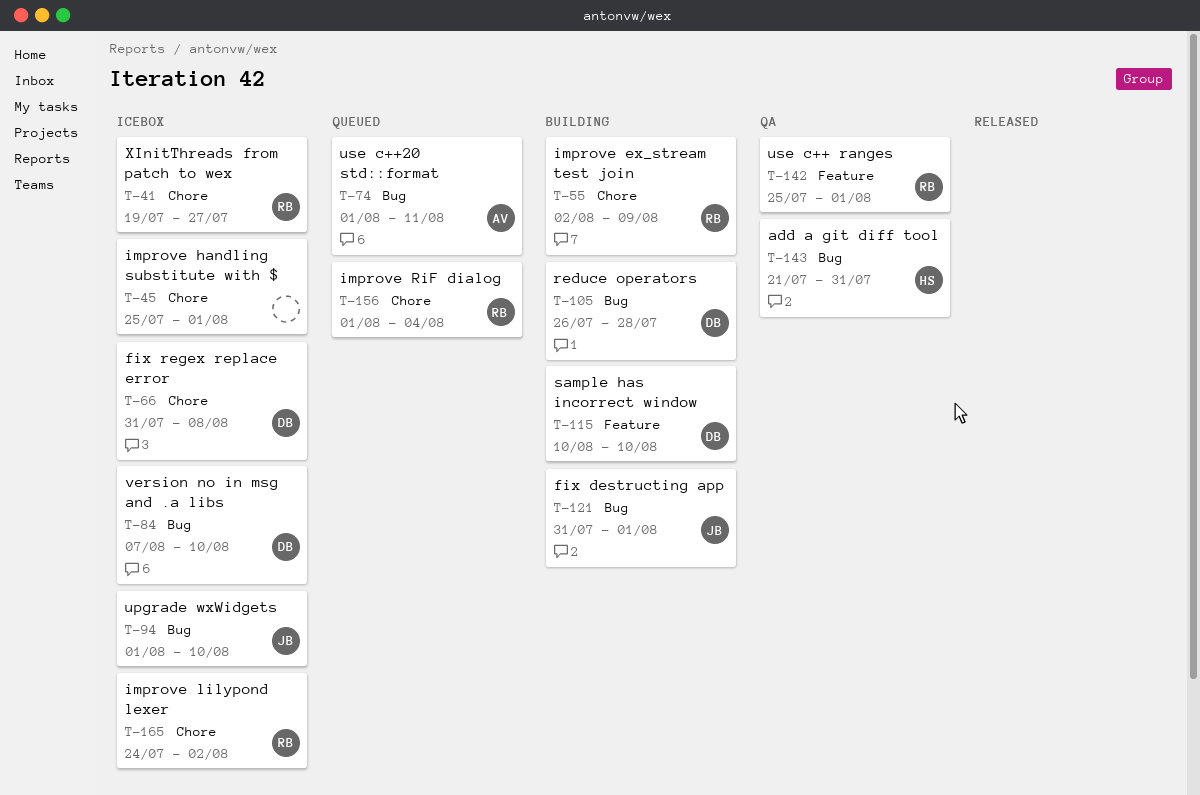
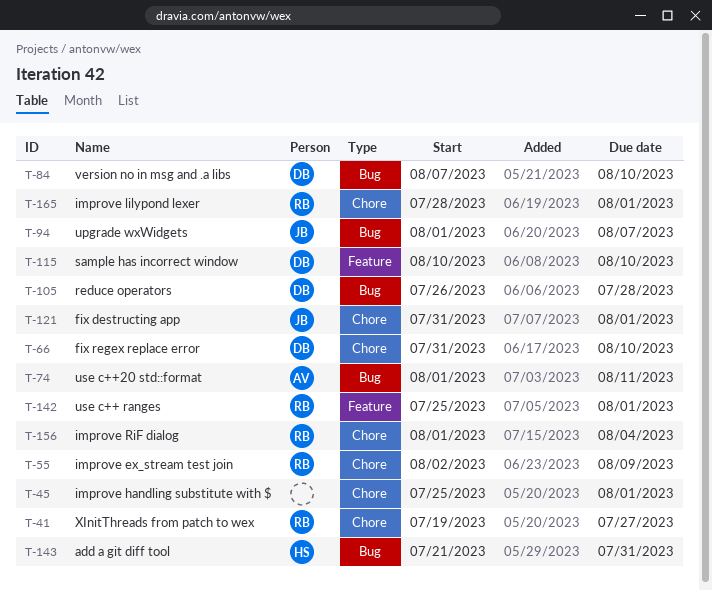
T-66, due: Aug 8 -> Aug 10
T-94, due: Aug 10 -> Aug 7
T-121, label: Bug -> Chore
T-165, start: Jul 24 -> Jul 28
T-165, due: Aug 2 -> Aug 1

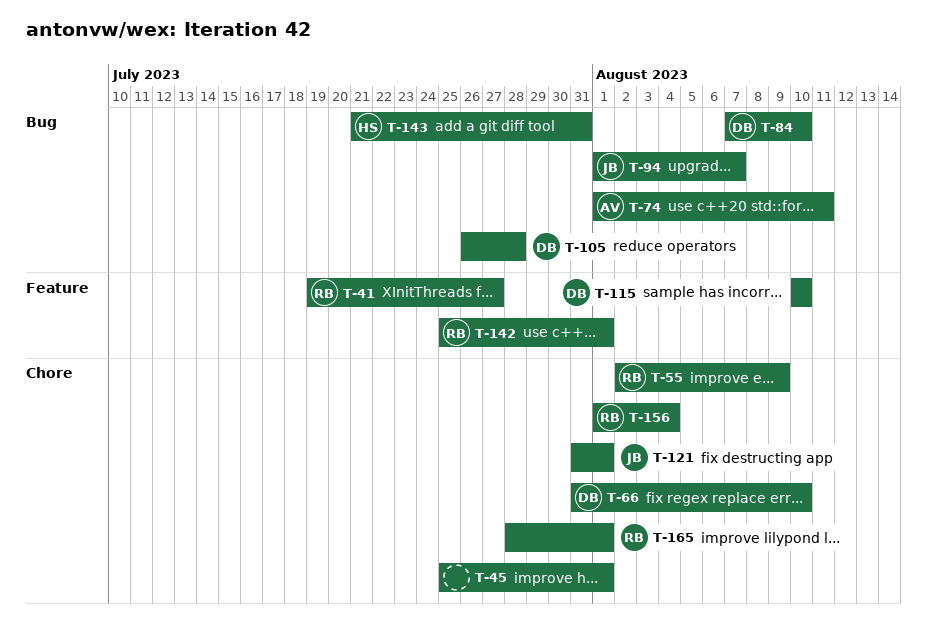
T-41, label: Chore -> Feature

